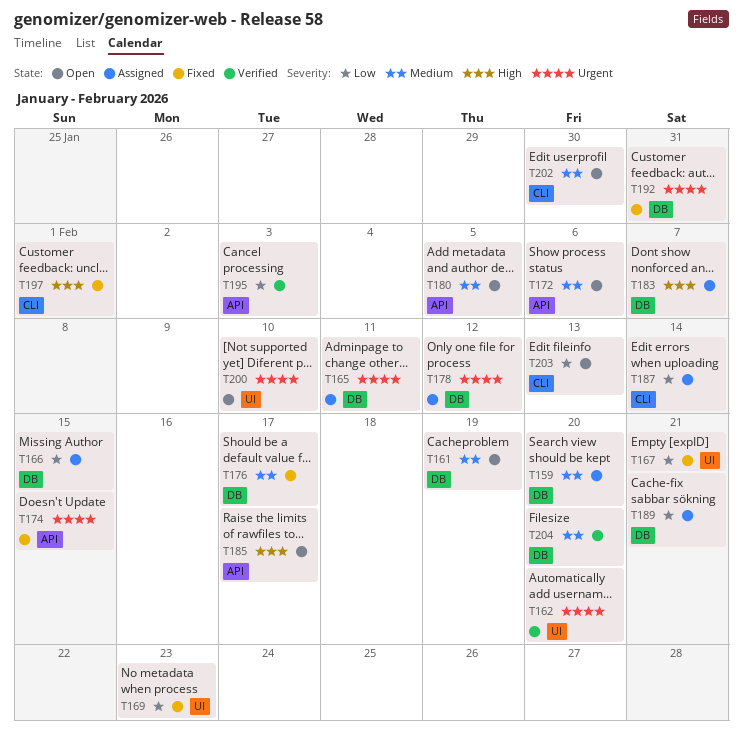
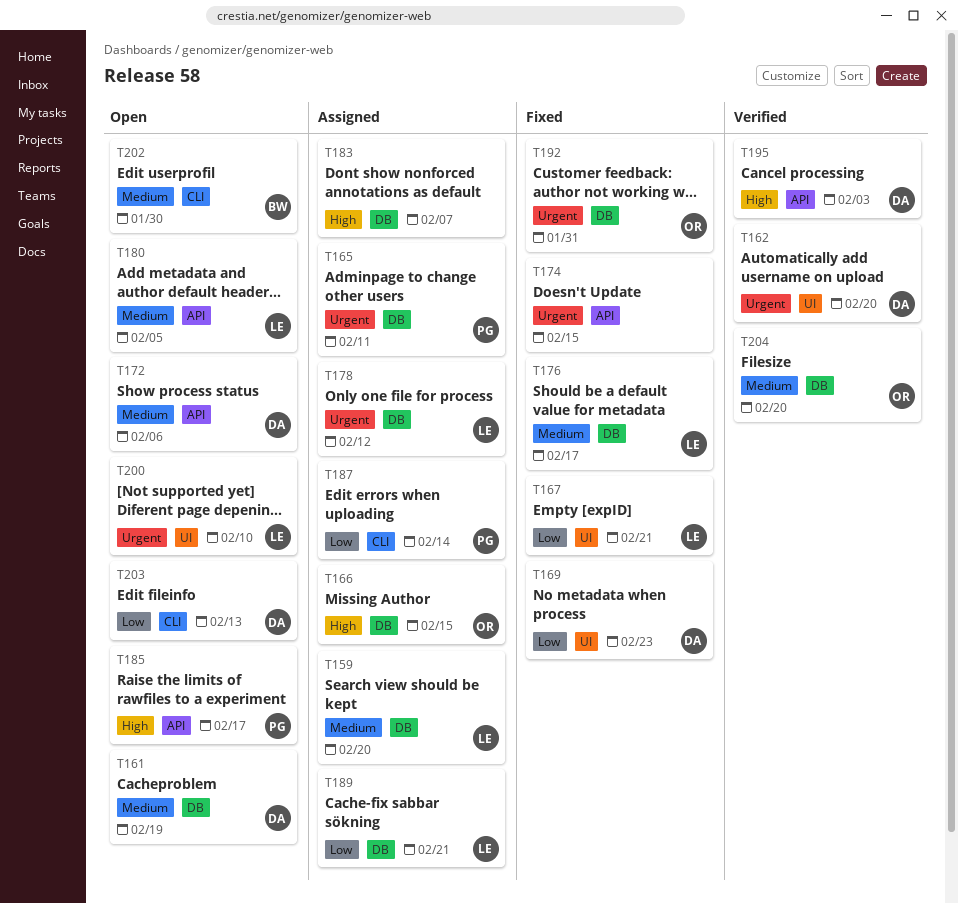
T166, priority: Low -> High
T195, priority: Low -> High
T197: present -> none

